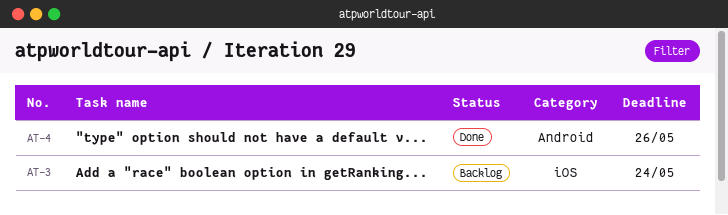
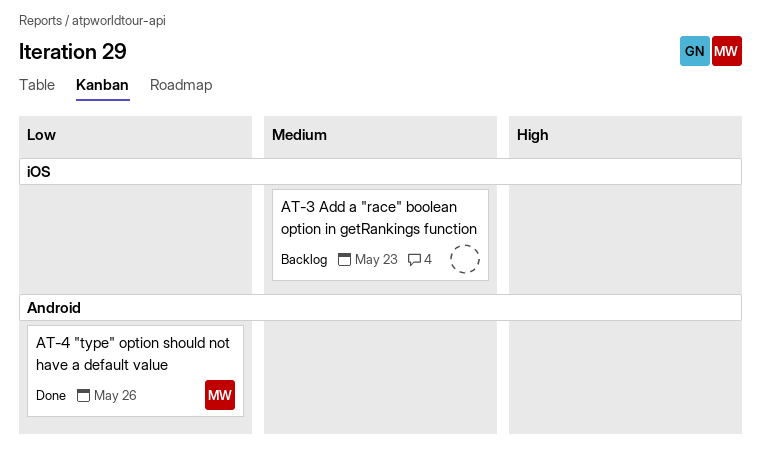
AT-3, due: May 24 -> May 23

